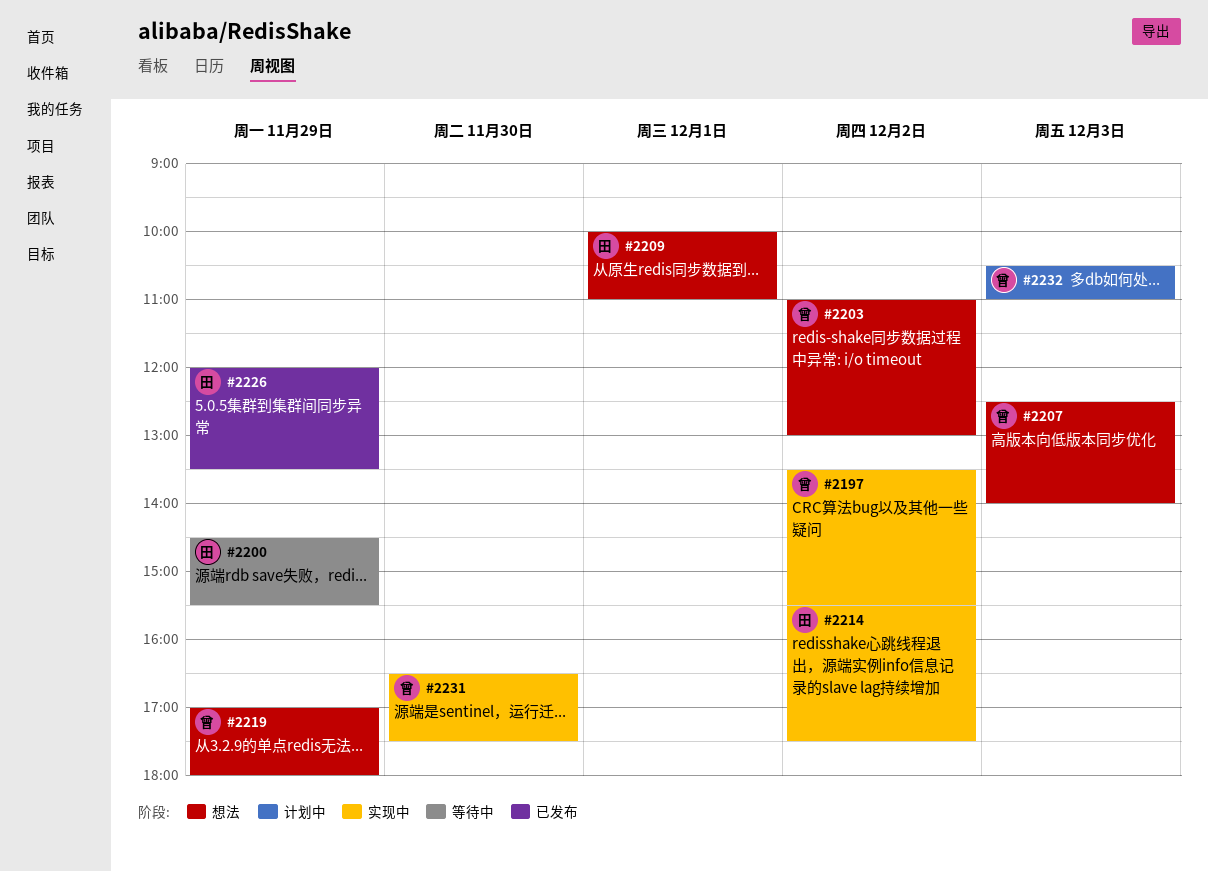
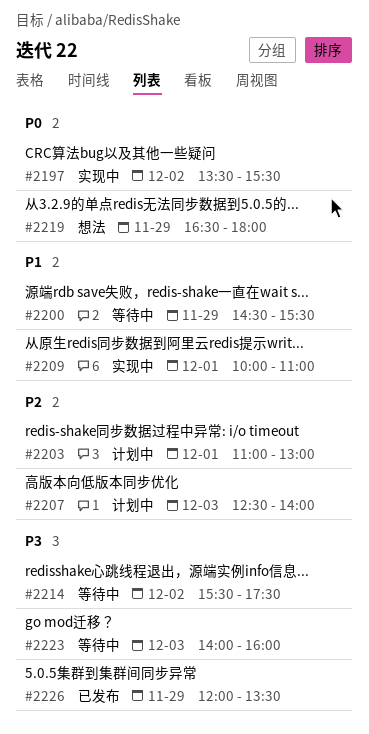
#2203, status: 想法 -> 计划中
#2203, day: Dec 2 -> Dec 1
#2207, status: 想法 -> 计划中
#2209, status: 想法 -> 实现中
#2214, status: 实现中 -> 等待中
#2219, begins: 17:00 -> 16:30
#2223: none -> present
#2231: present -> none
#2232: present -> none

